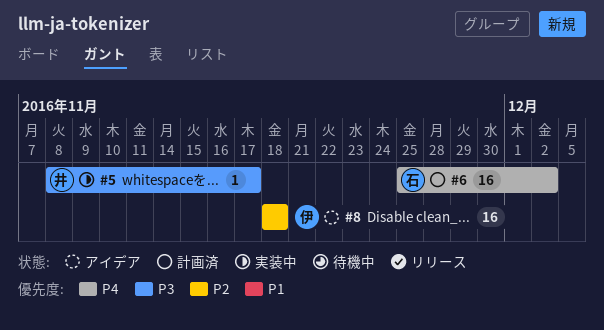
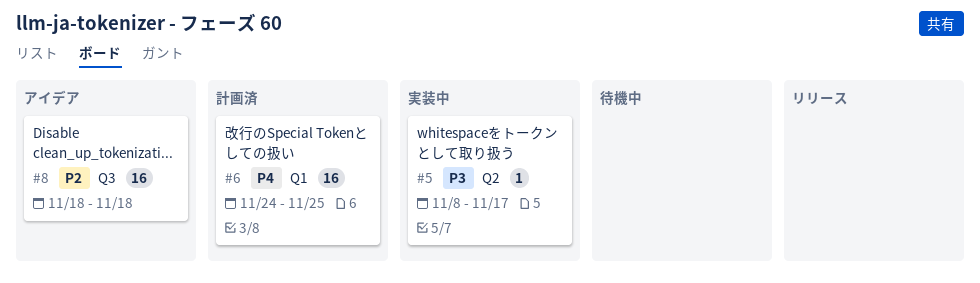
#6, start: Nov 25 -> Nov 24
#6, due: Dec 2 -> Nov 25

